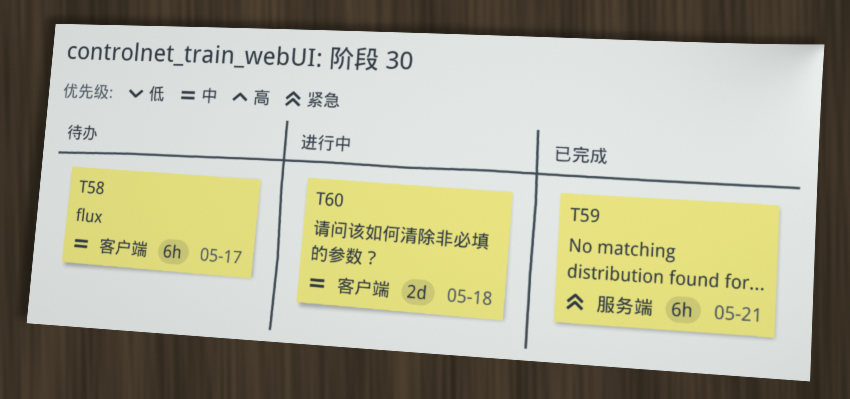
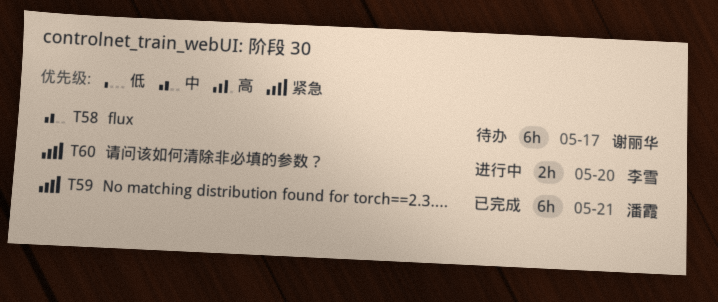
T60, priority: 中 -> 紧急
T60, estimate: 2d -> 2h
T60, due: May 18 -> May 20

